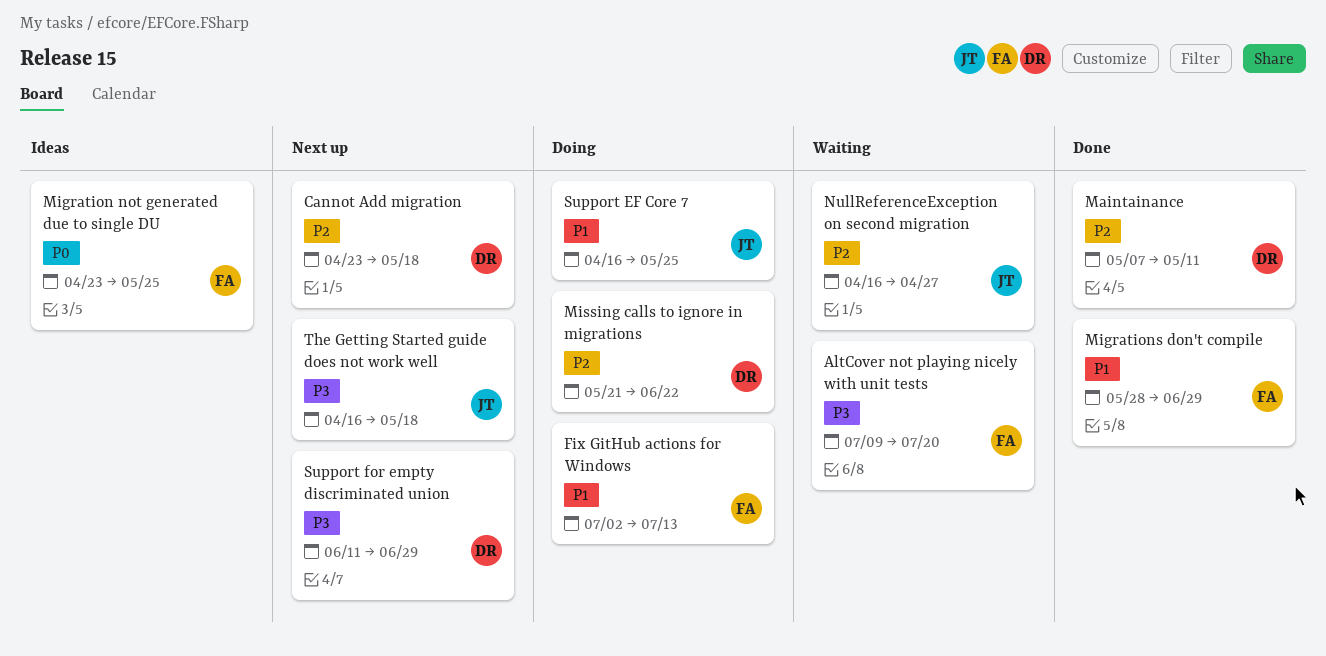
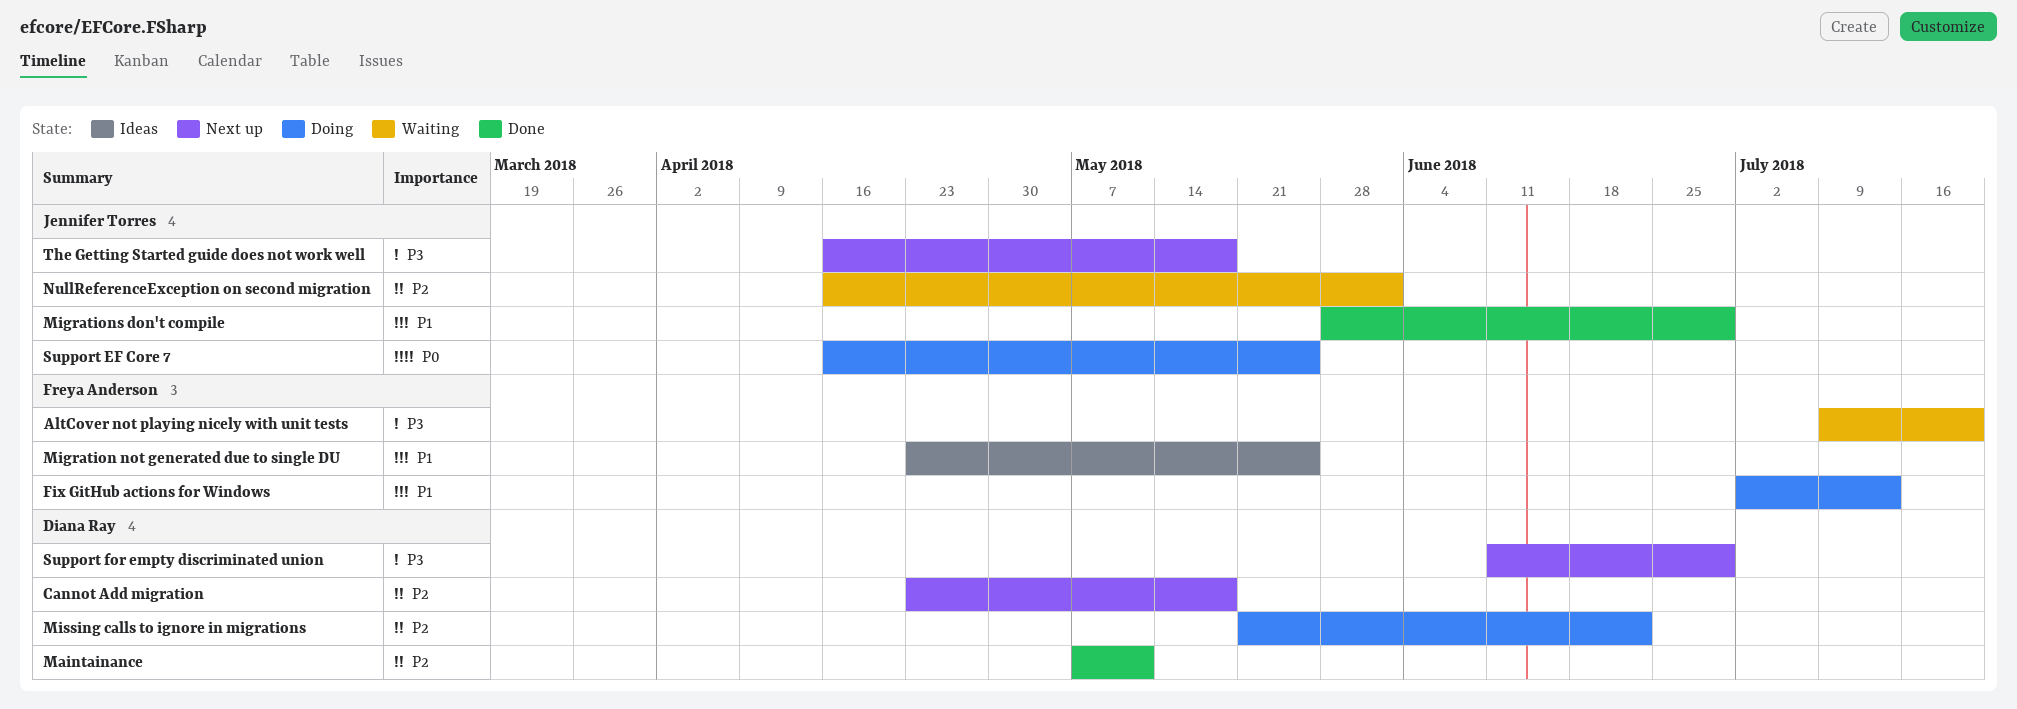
Migration not generated due to single DU, priority: P0 -> P1
Migrations don't compile, owner: Freya Anderson -> Jennifer Torres
NullReferenceException on second migration, due: Apr 27 -> Jun 1
Support EF Core 7, priority: P1 -> P0

